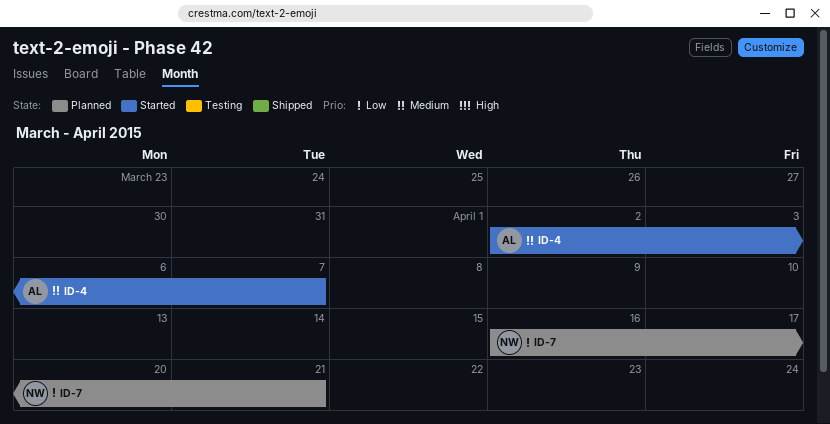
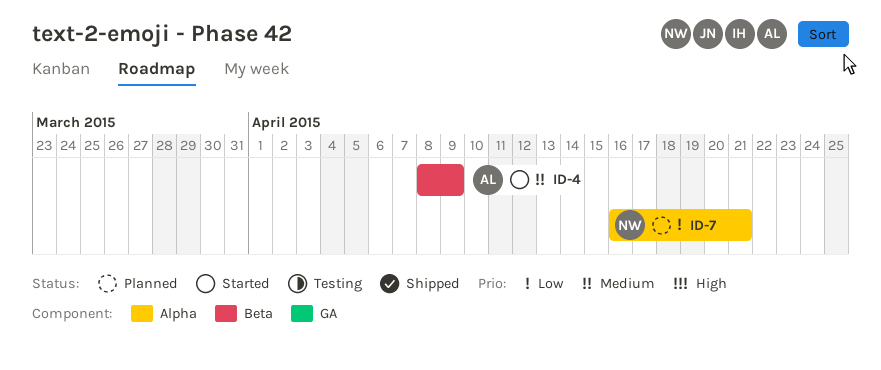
ID-4, start: Apr 2 -> Apr 8
ID-4, due: Apr 7 -> Apr 9

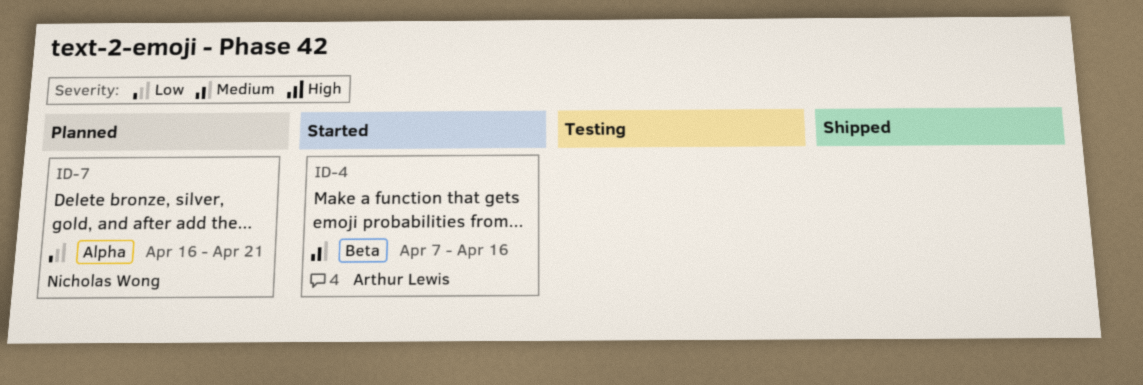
ID-4, start: Apr 8 -> Apr 7
ID-4, due: Apr 9 -> Apr 16

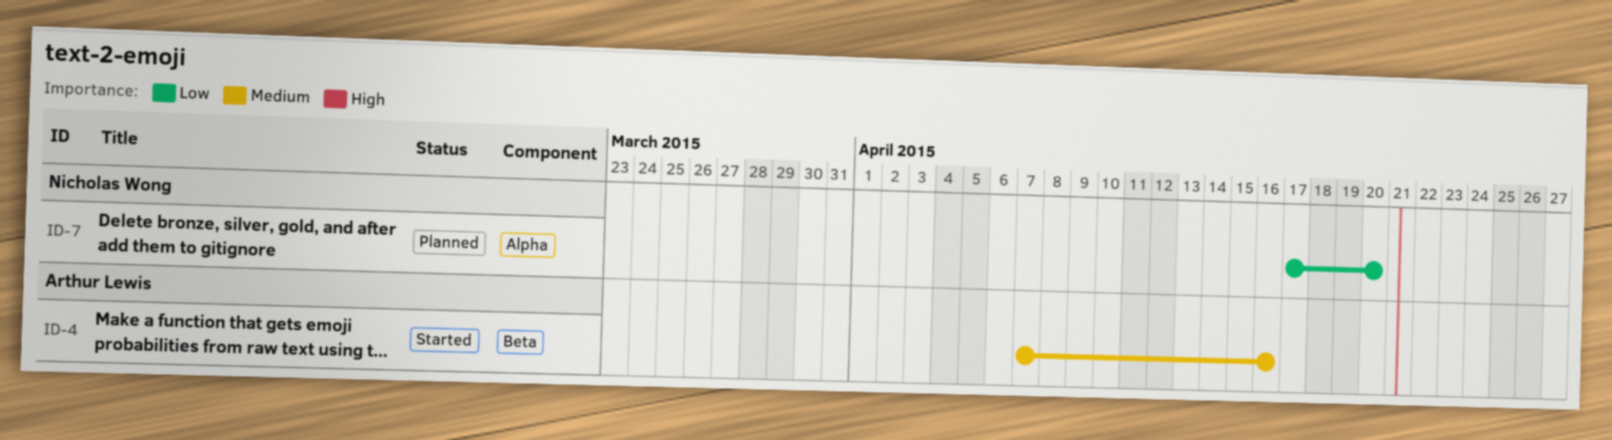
ID-7, start: Apr 16 -> Apr 17
ID-7, due: Apr 21 -> Apr 20

